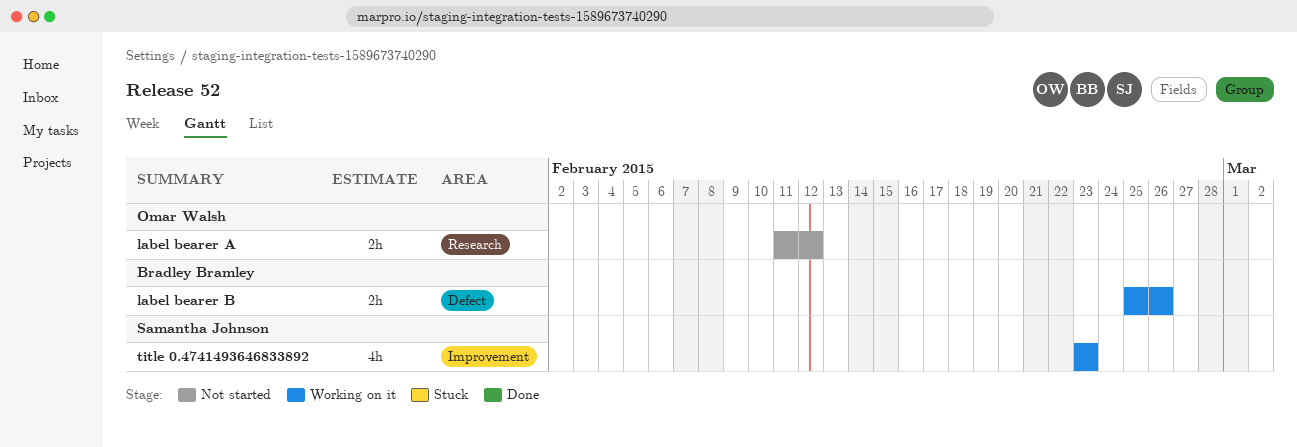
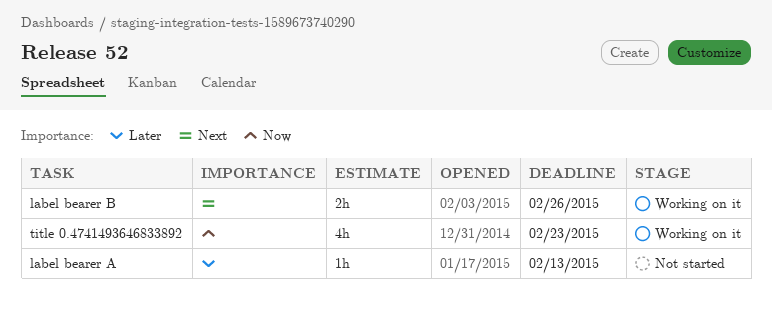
label bearer A, estimate: 2h -> 1h
label bearer A, due: Feb 12 -> Feb 13

